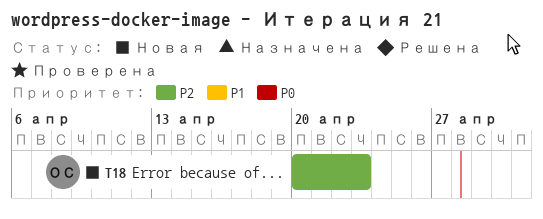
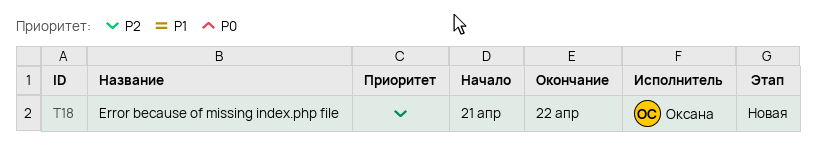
T18, start: Apr 20 -> Apr 21
T18, due: Apr 23 -> Apr 22

